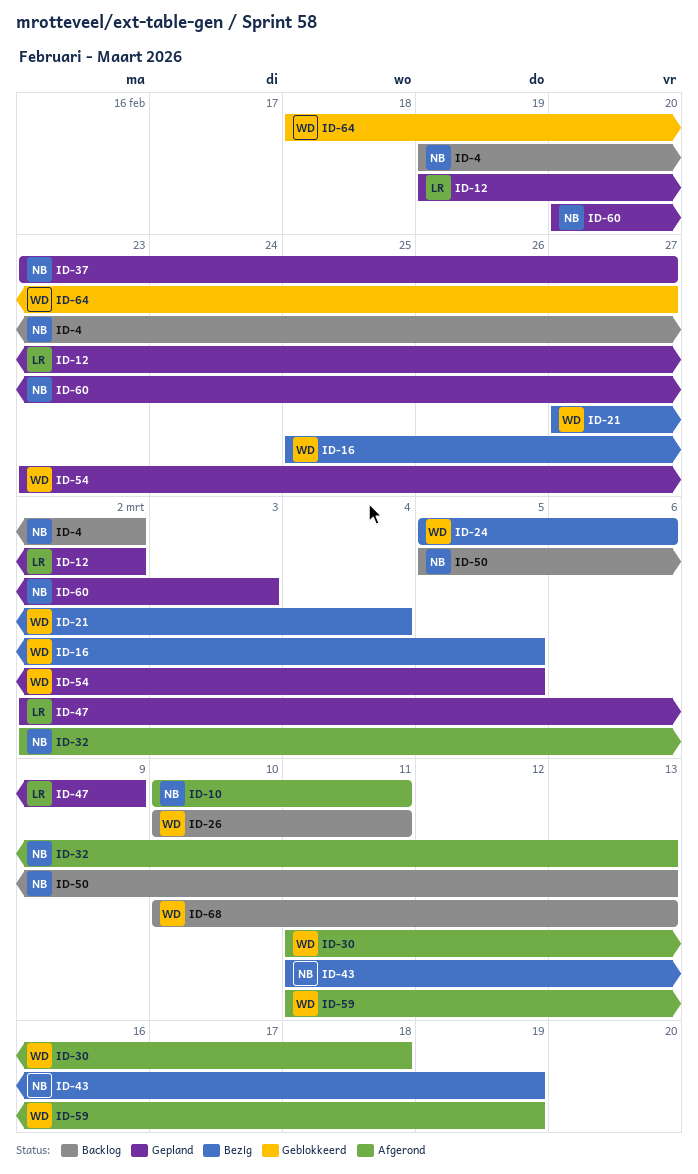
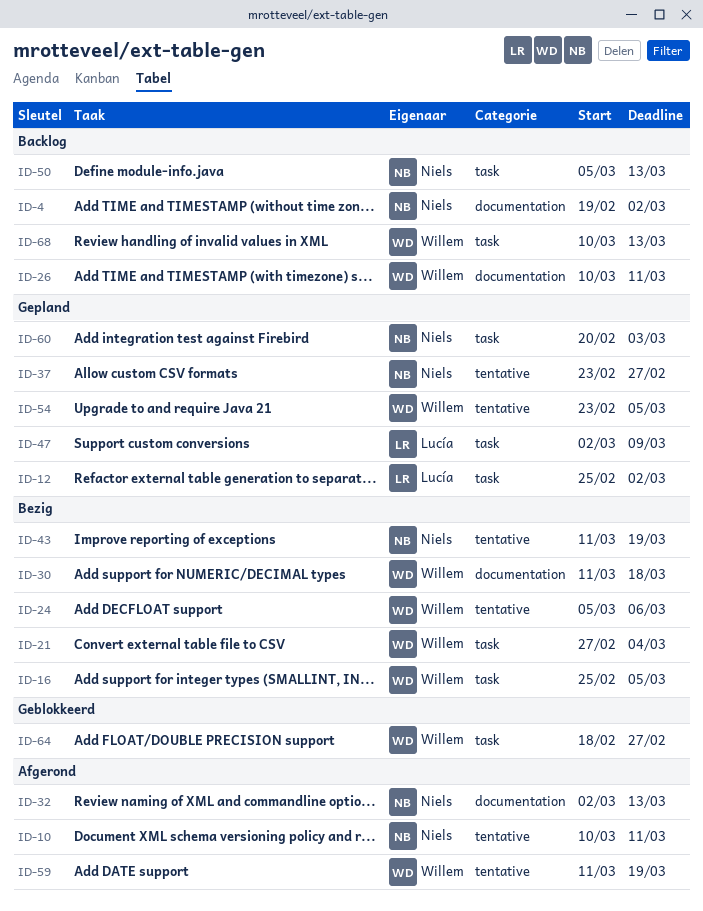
ID-12, start: Feb 19 -> Feb 25
ID-30, status: Afgerond -> Bezig

